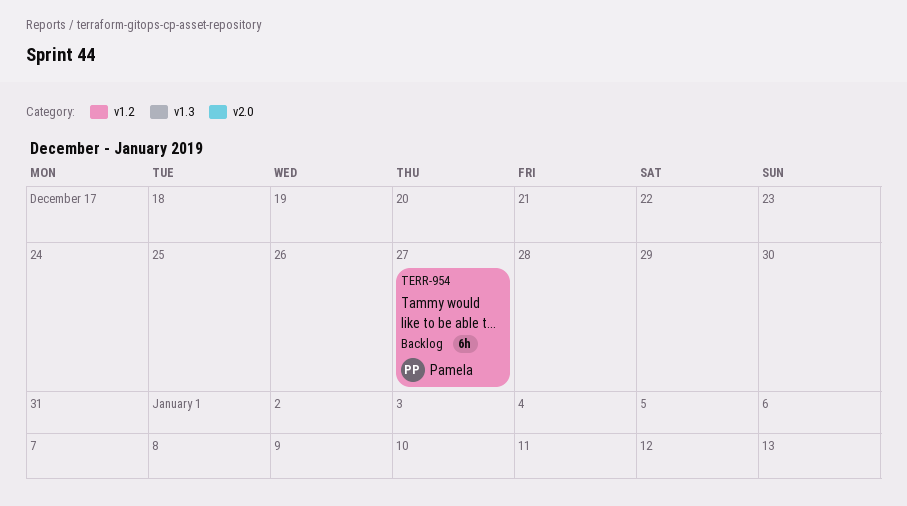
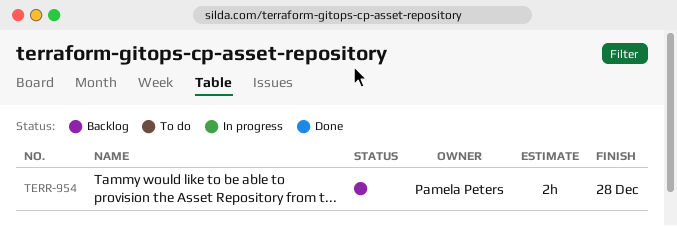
TERR-954, estimate: 6h -> 2h
TERR-954, due: Dec 27 -> Dec 28

